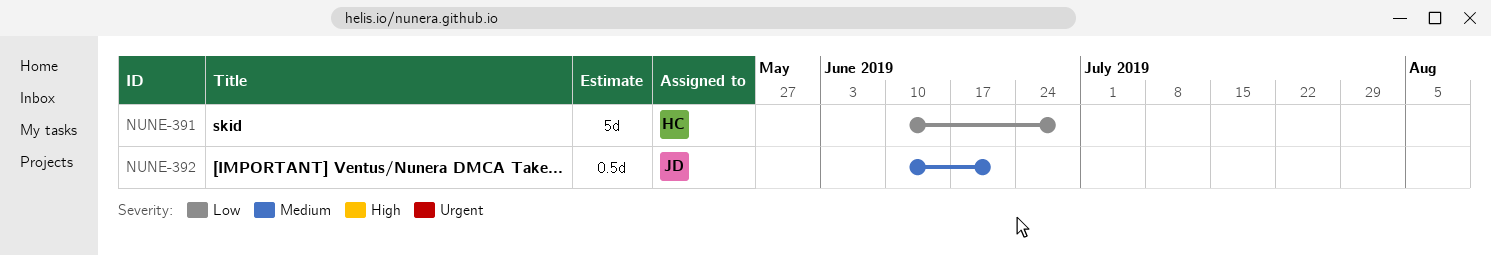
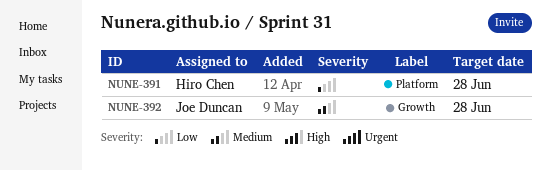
NUNE-392, due: Jun 21 -> Jun 28

